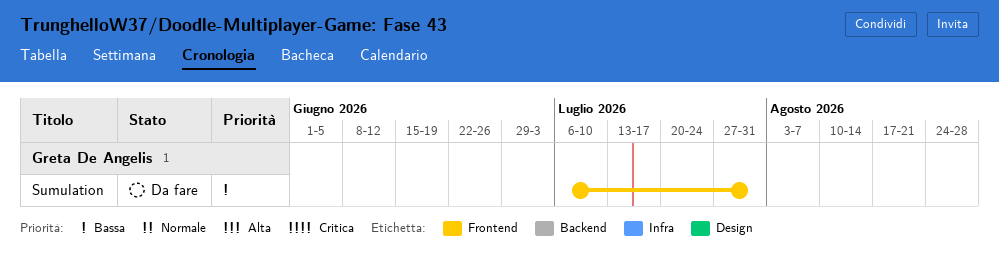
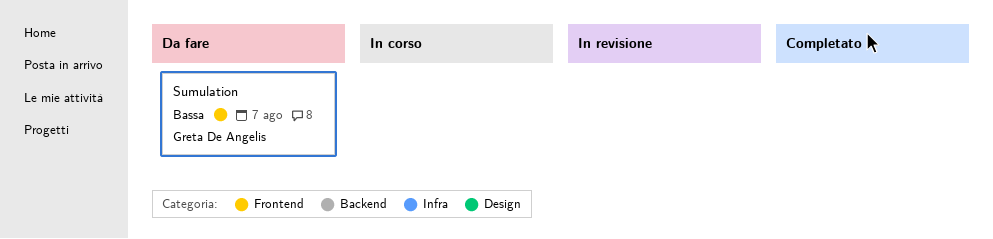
Sumulation, due: Jul 31 -> Aug 7

